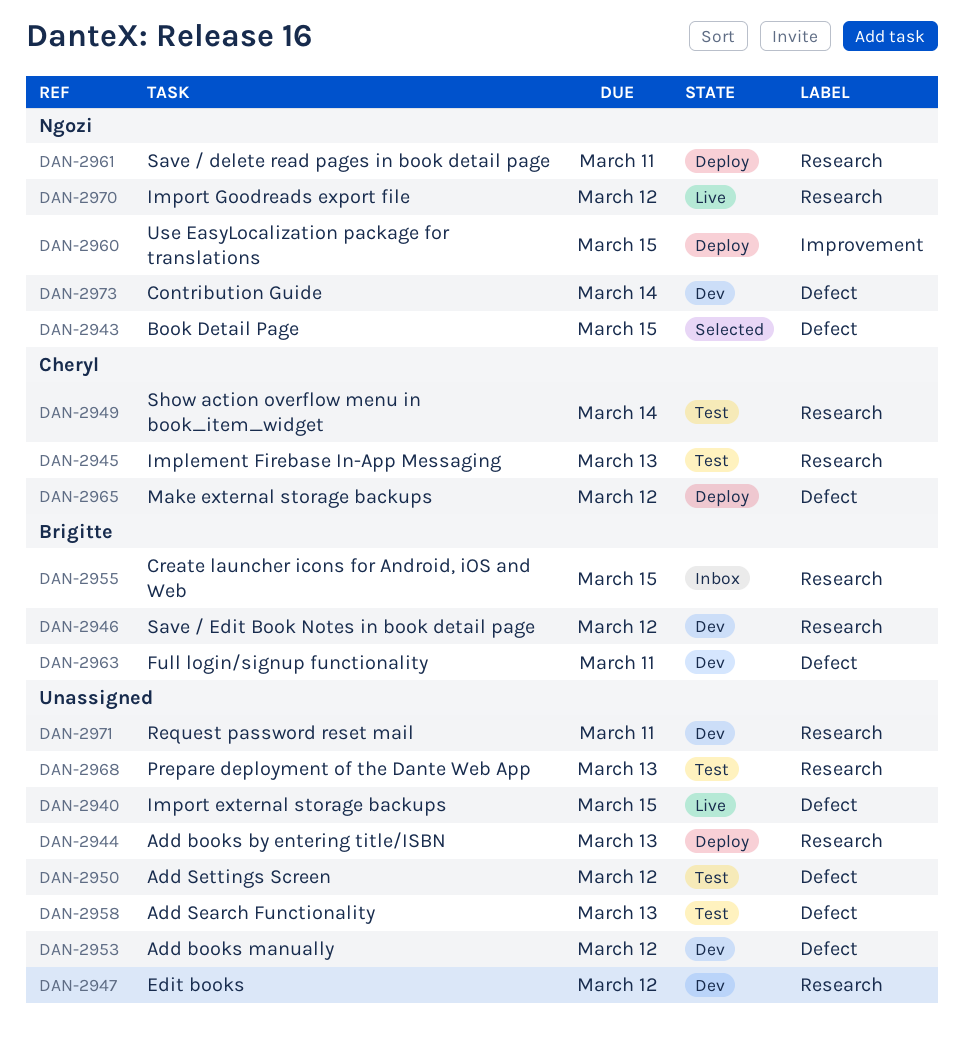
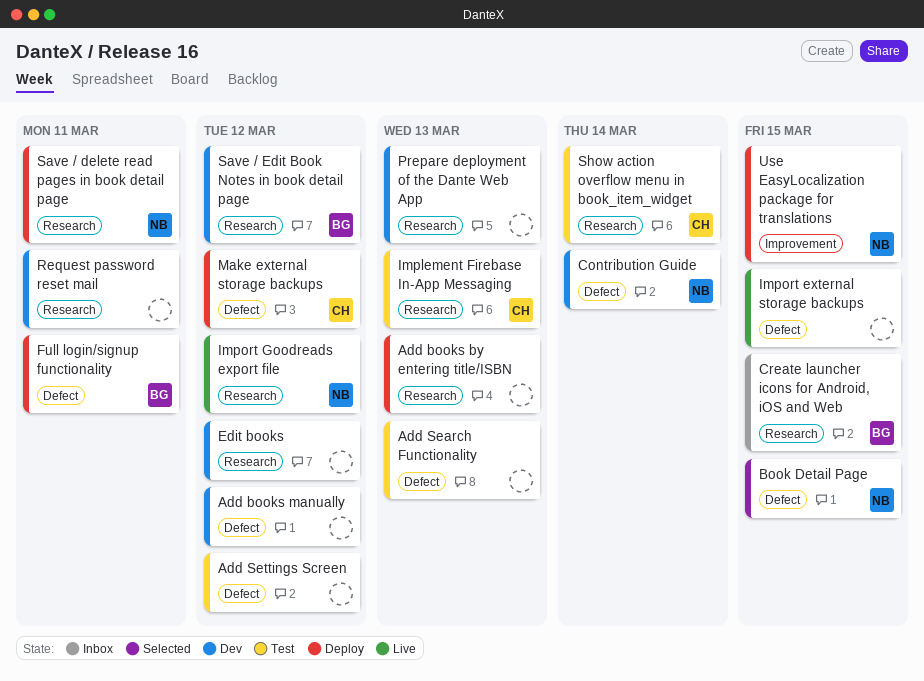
Full login/signup functionality, status: Dev -> Deploy
Prepare deployment of the Dante Web App, status: Test -> Dev

